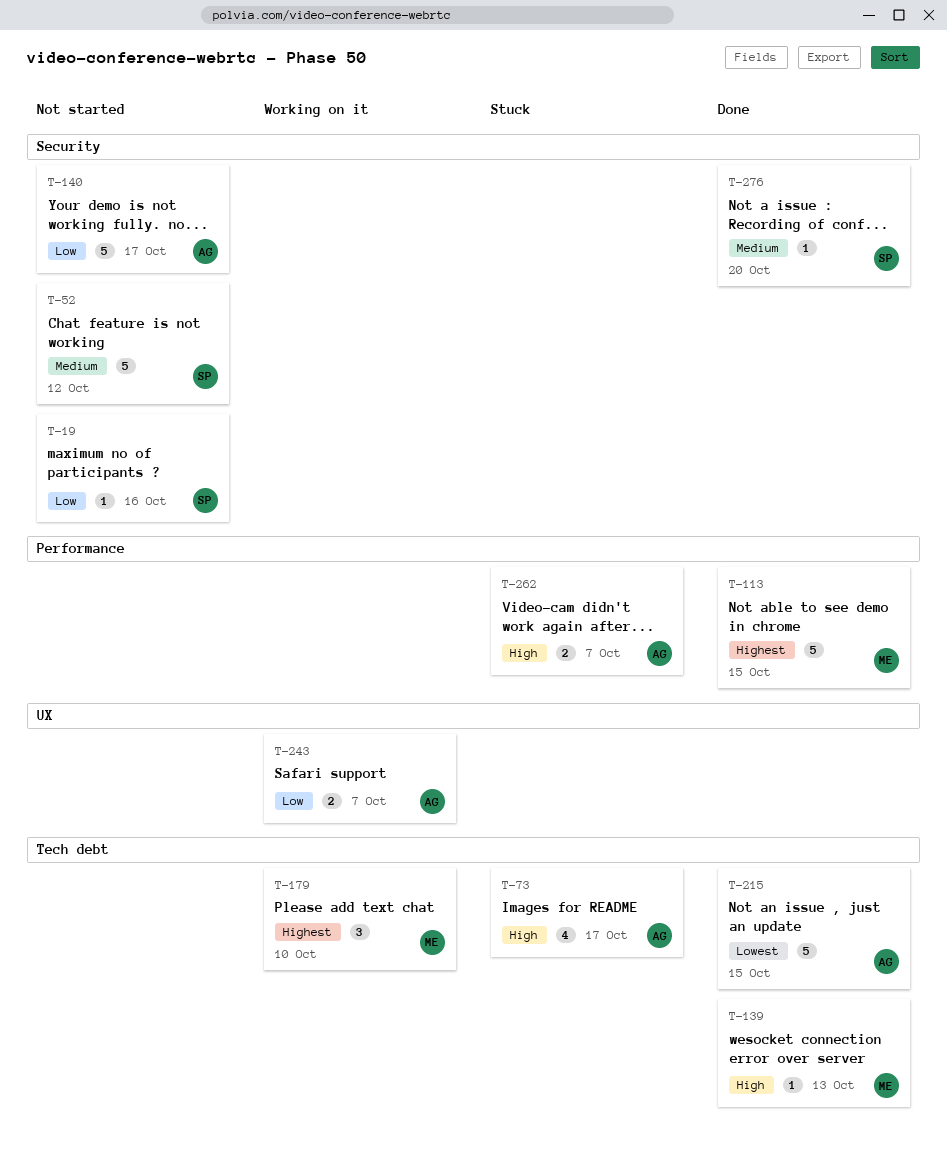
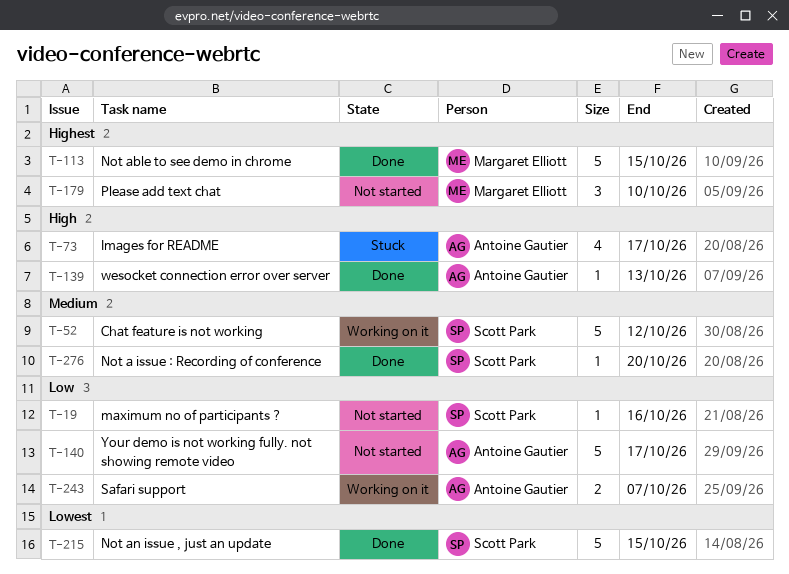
T-52, status: Not started -> Working on it
T-139, owner: Margaret Elliott -> Antoine Gautier
T-179, status: Working on it -> Not started
T-215, owner: Antoine Gautier -> Scott Park
T-262: present -> none

